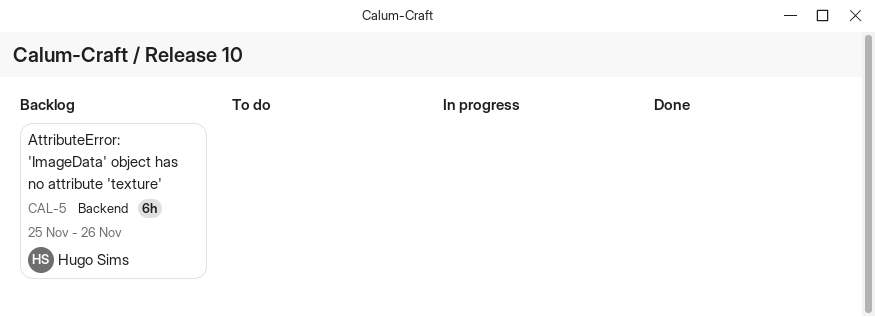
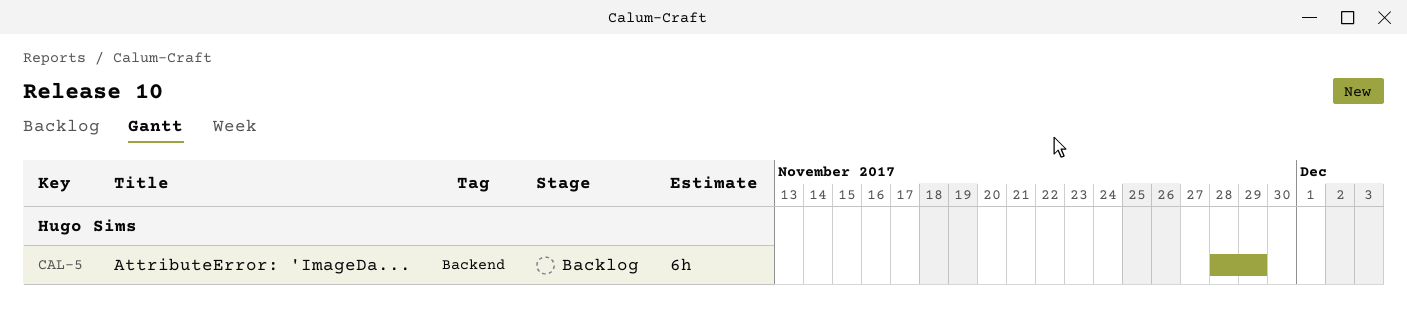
CAL-5, start: Nov 25 -> Nov 28
CAL-5, due: Nov 26 -> Nov 29

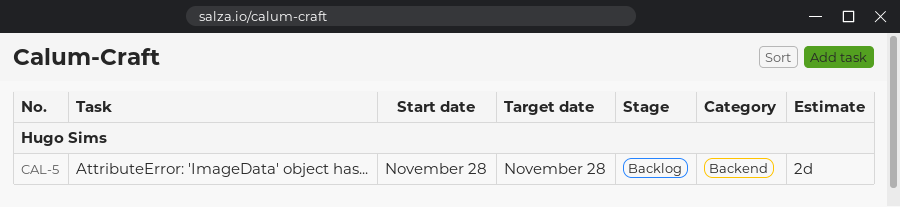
CAL-5, estimate: 6h -> 2d
CAL-5, due: Nov 29 -> Nov 28

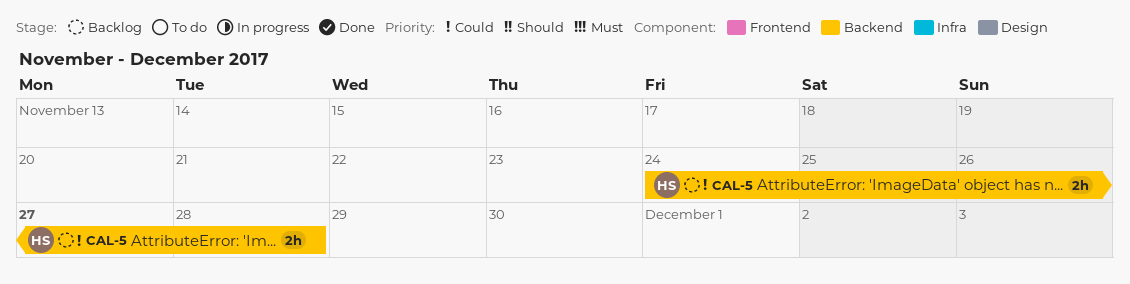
CAL-5, estimate: 2d -> 2h
CAL-5, start: Nov 28 -> Nov 24

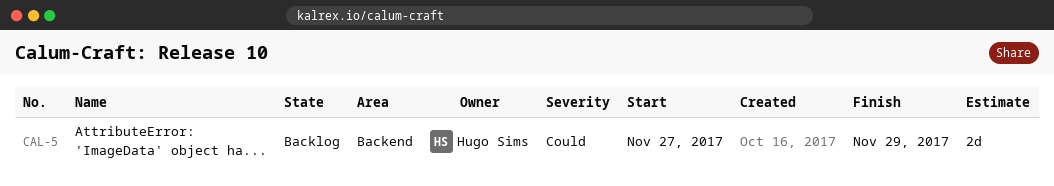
CAL-5, estimate: 2h -> 2d
CAL-5, start: Nov 24 -> Nov 27
CAL-5, due: Nov 28 -> Nov 29

